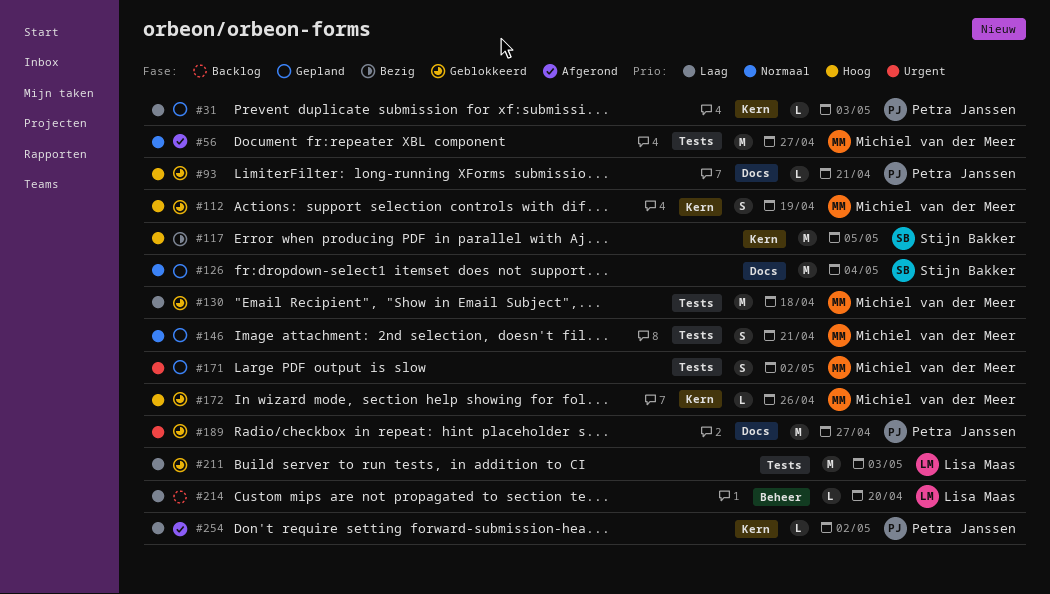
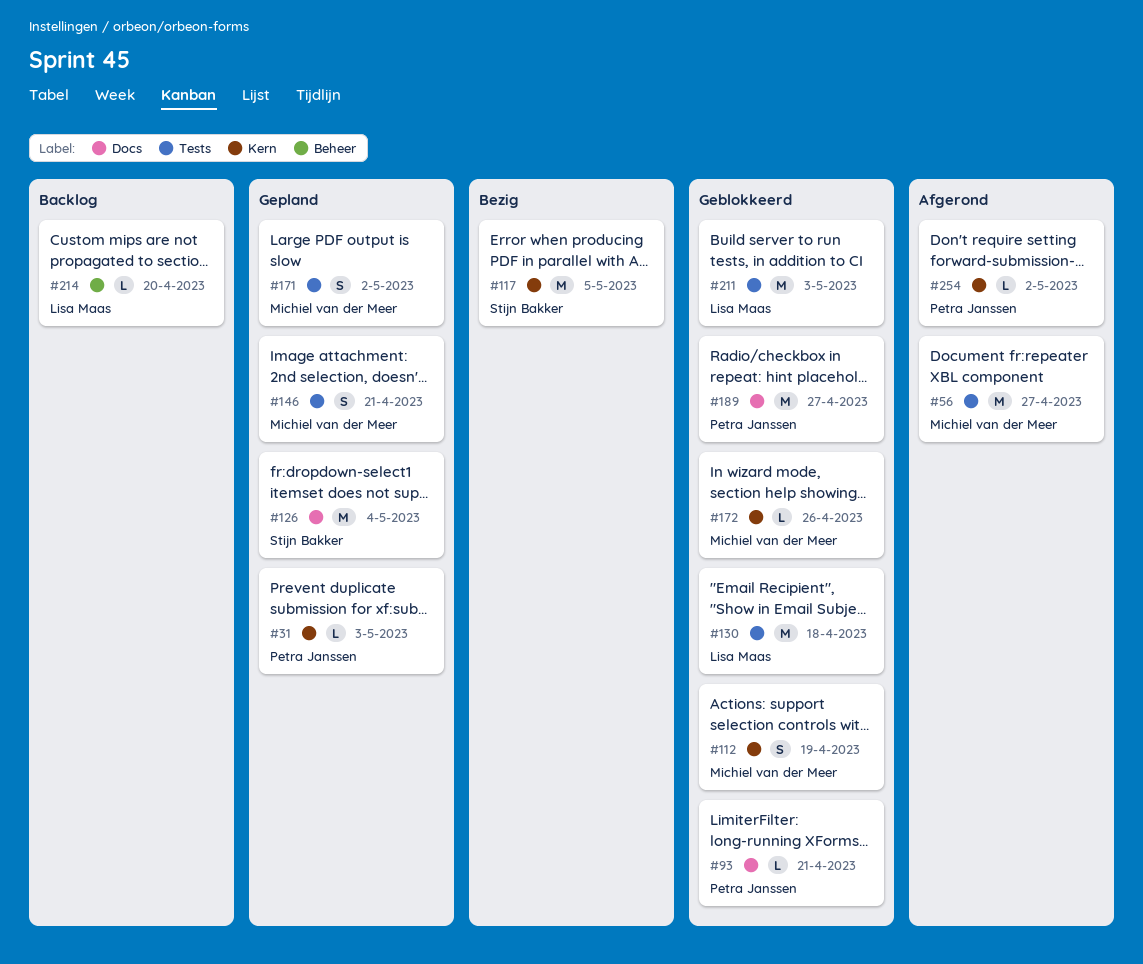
#130, owner: Michiel van der Meer -> Lisa Maas

